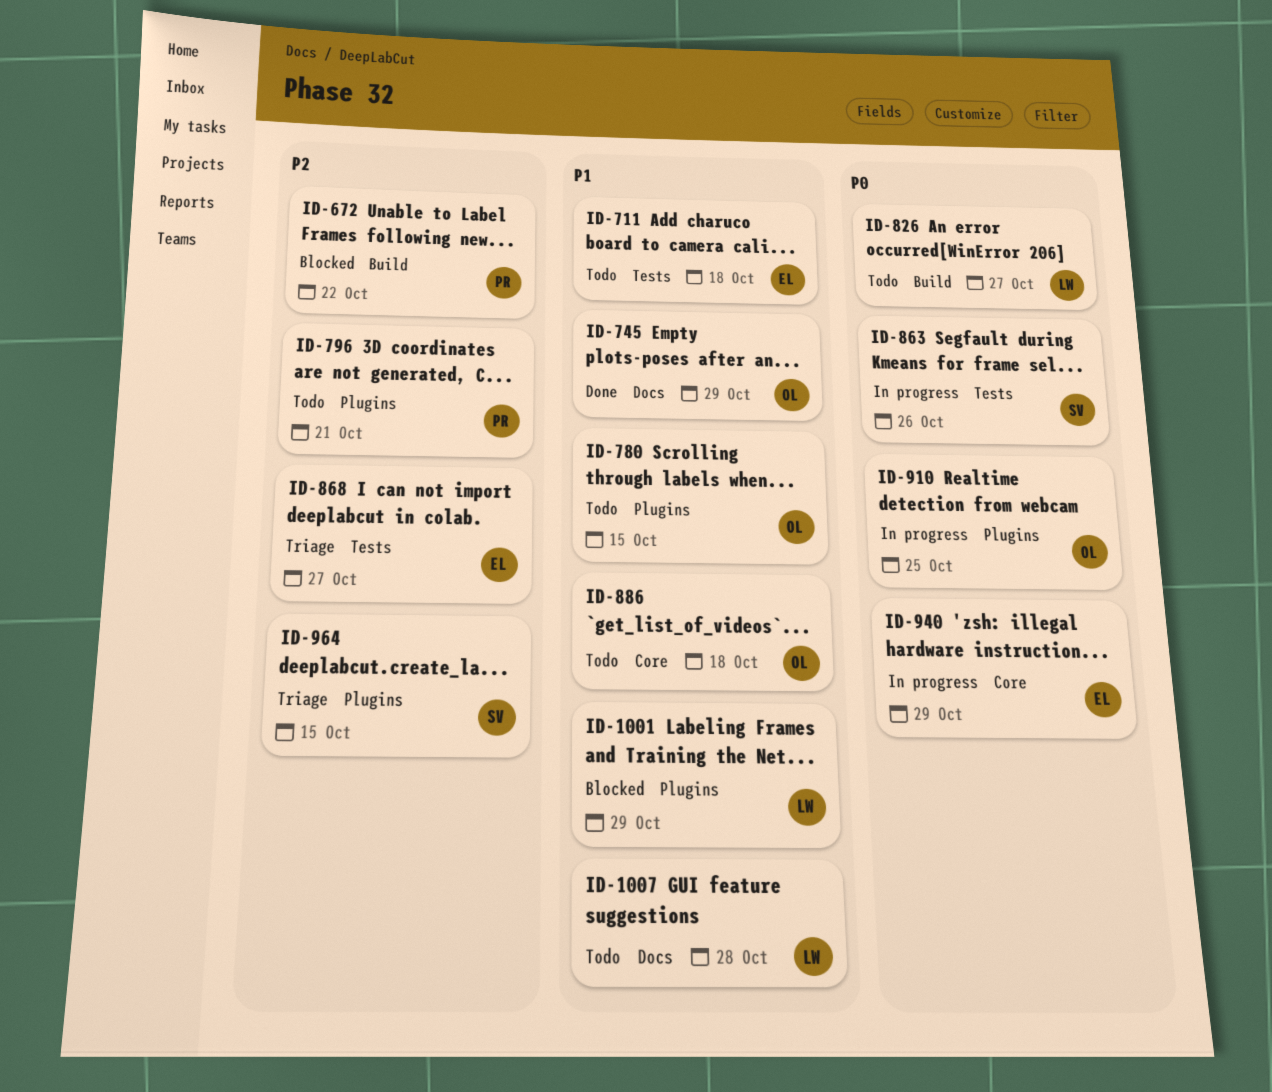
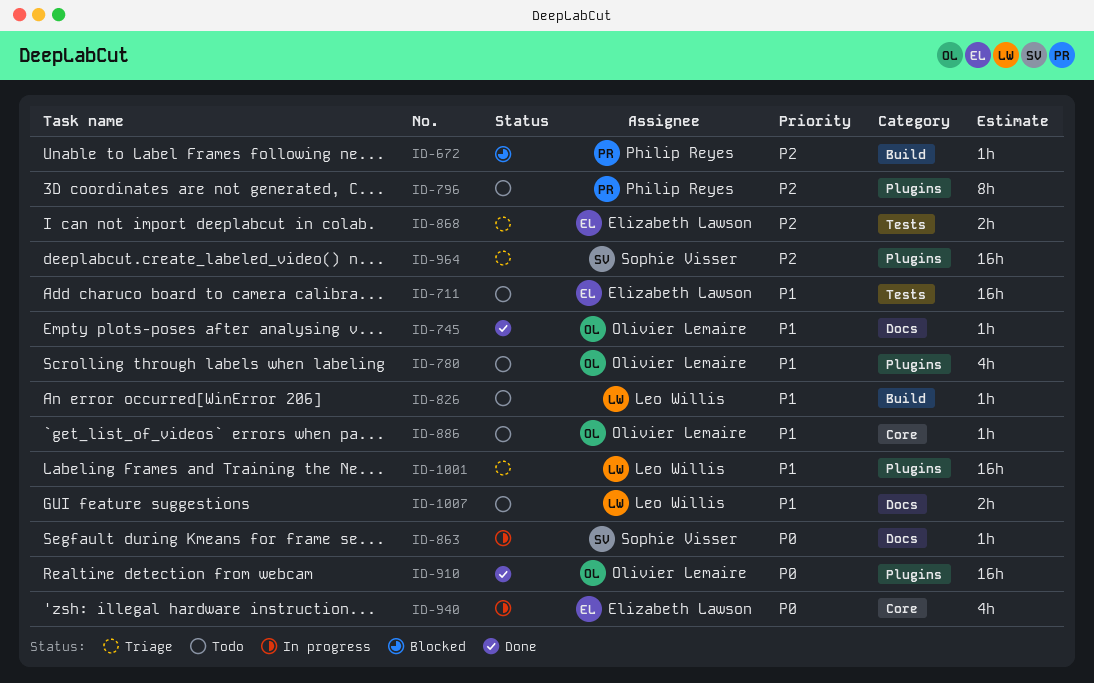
ID-826, priority: P0 -> P1
ID-863, label: Tests -> Docs
ID-910, status: In progress -> Done
ID-1001, status: Blocked -> Triage

